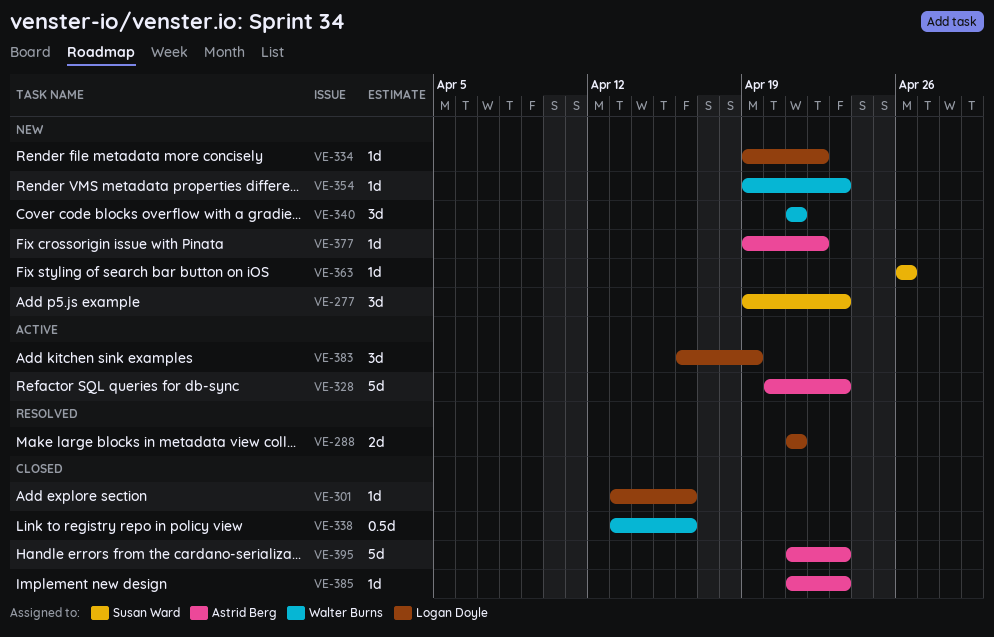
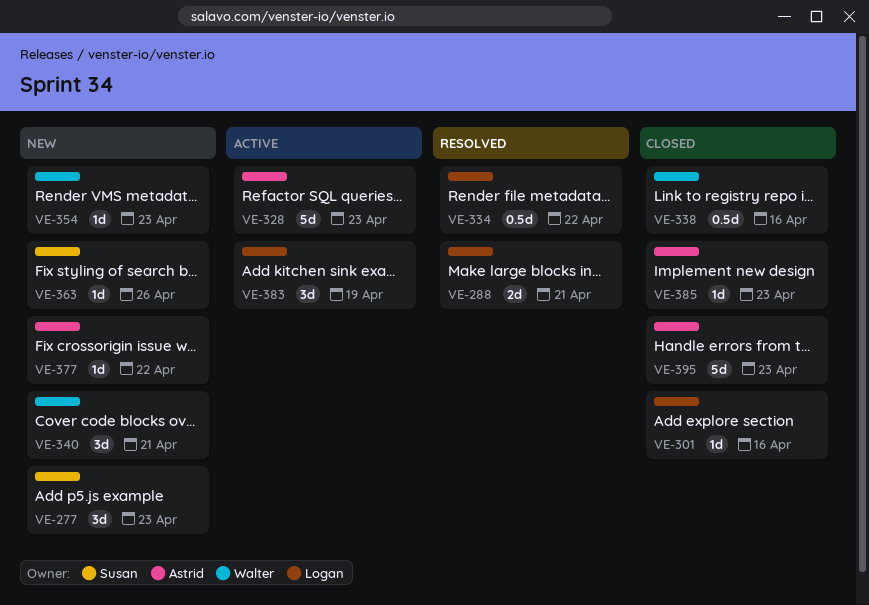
VE-334, status: New -> Resolved
VE-334, estimate: 1d -> 0.5d

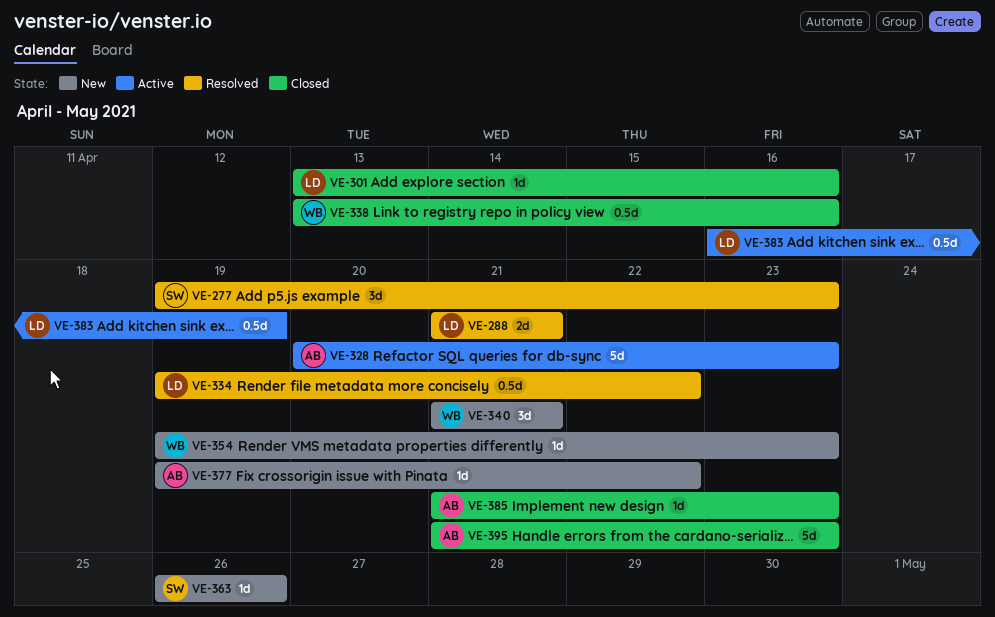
VE-277, status: New -> Resolved
VE-383, estimate: 3d -> 0.5d

